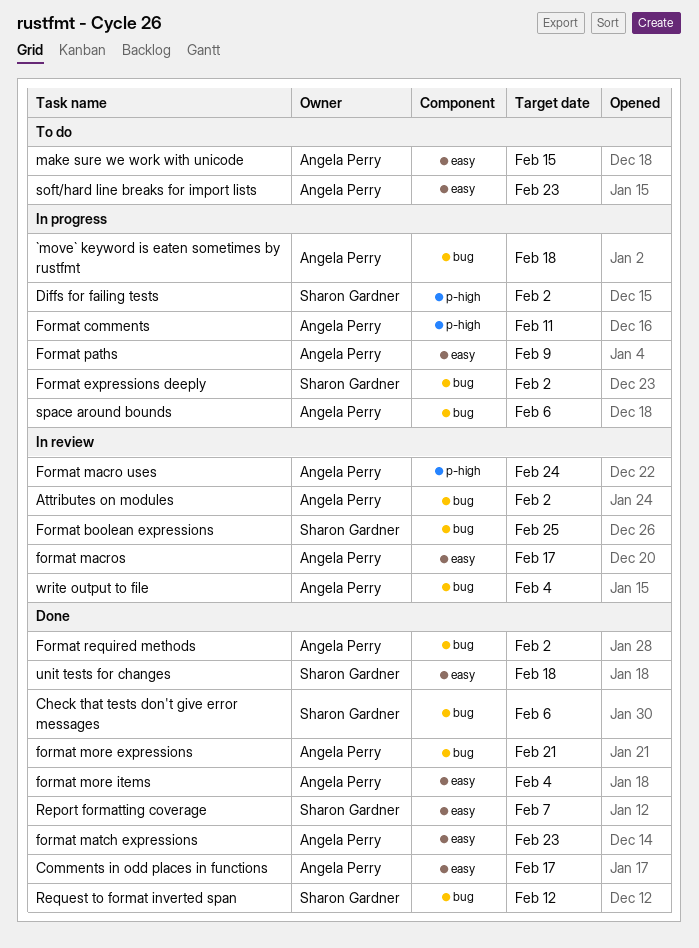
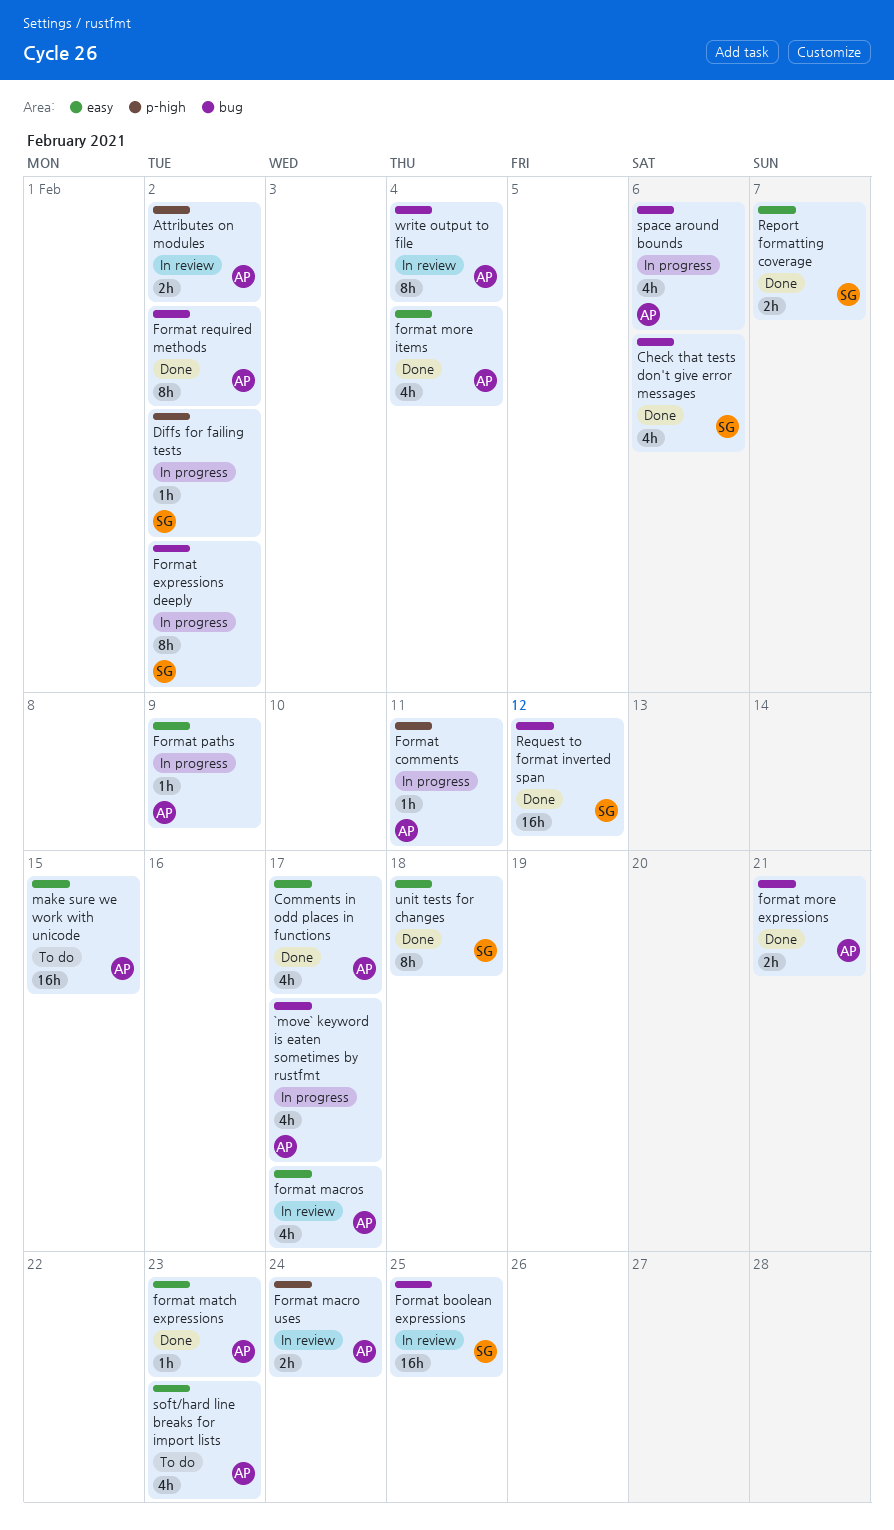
`move` keyword is eaten sometimes by rustfmt, due: Feb 18 -> Feb 17
Attributes on modules, label: bug -> p-high

